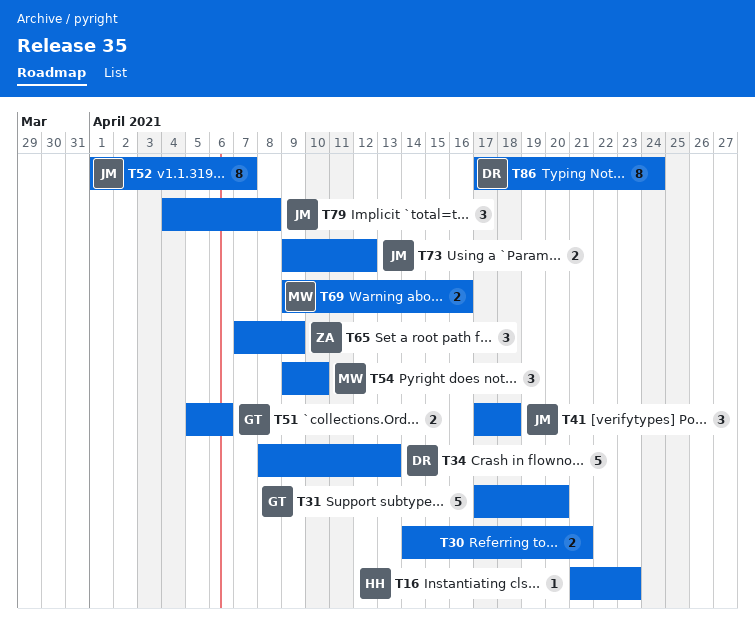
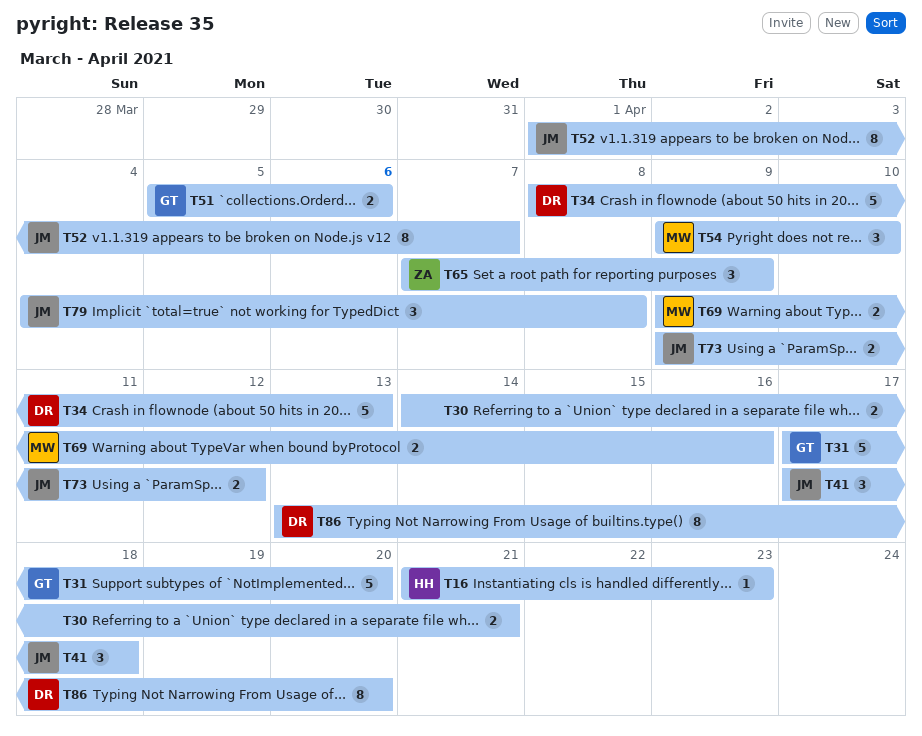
T86, start: Apr 17 -> Apr 13
T86, due: Apr 24 -> Apr 20

